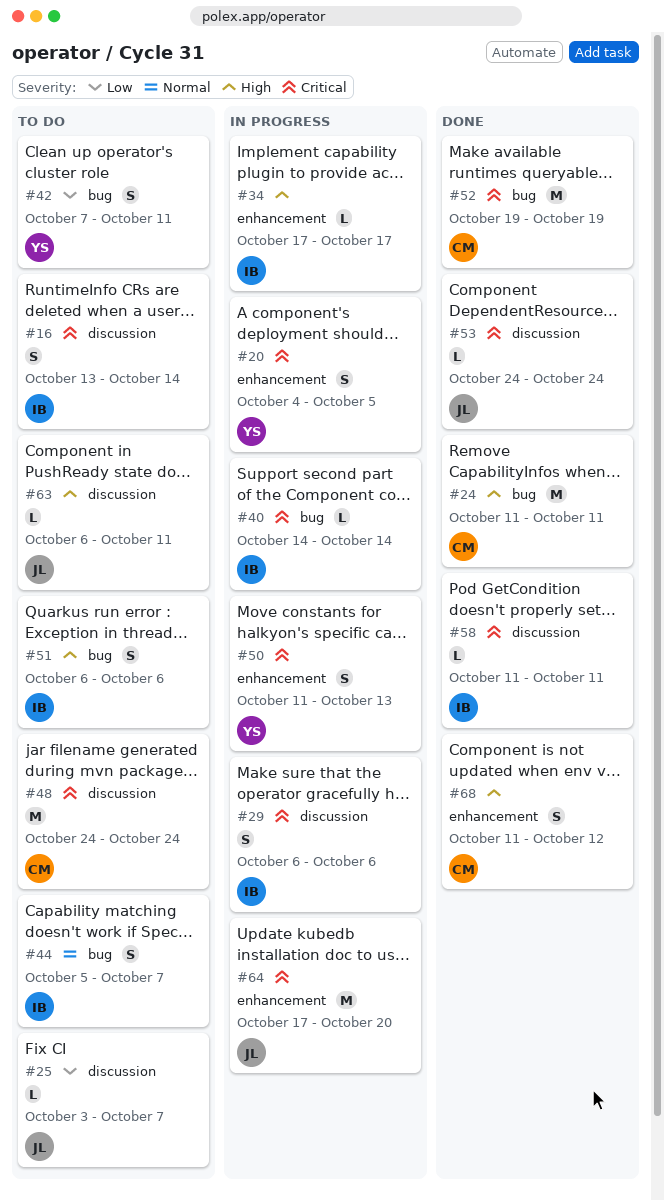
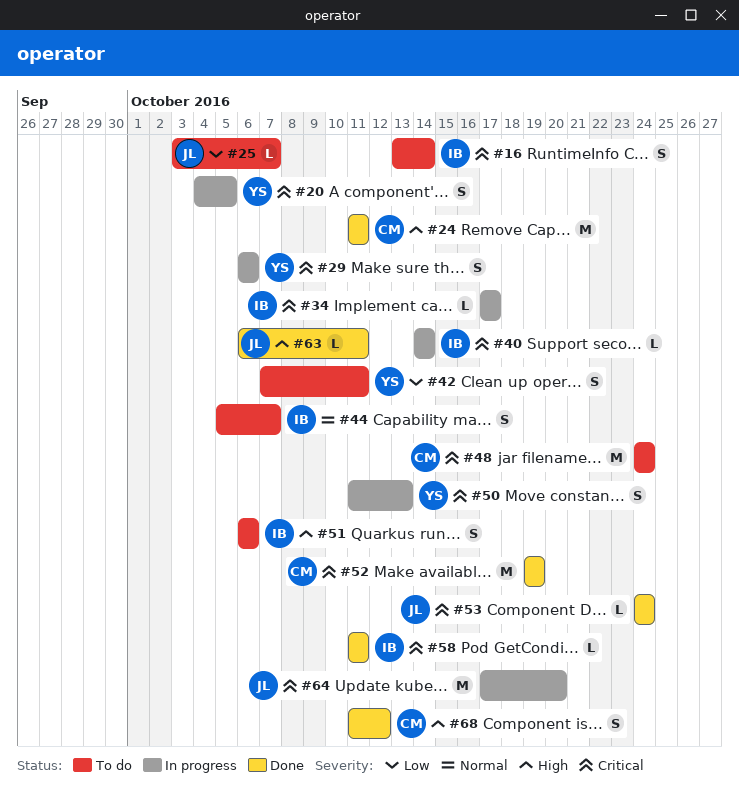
#29, owner: IB -> YS
#34, priority: High -> Critical
#63, status: To do -> Done

